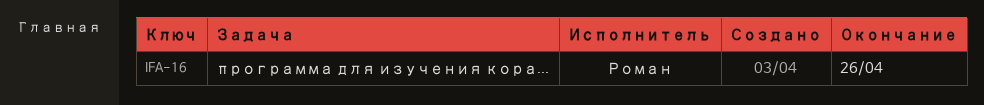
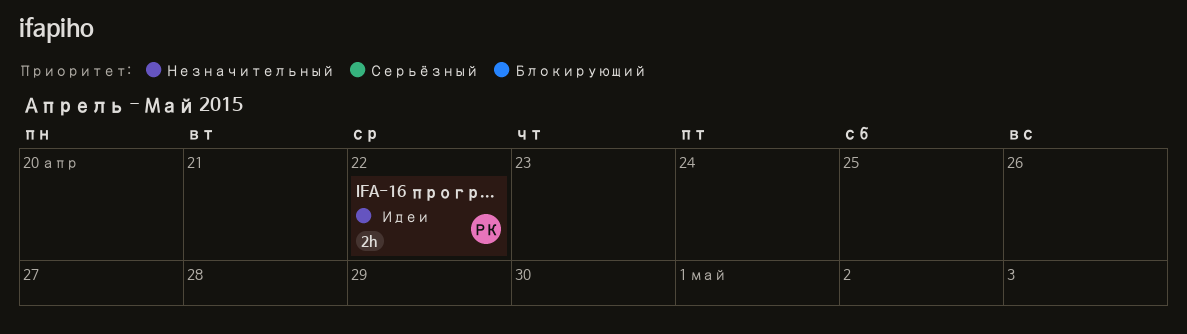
IFA-16, due: Apr 26 -> Apr 22

